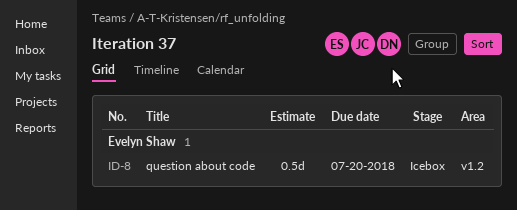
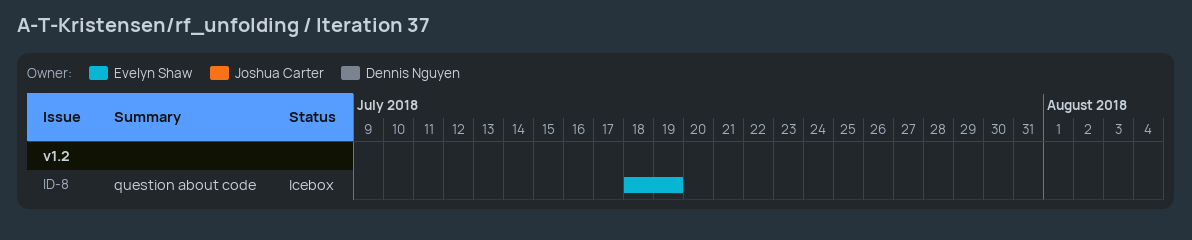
ID-8, due: Jul 20 -> Jul 19

